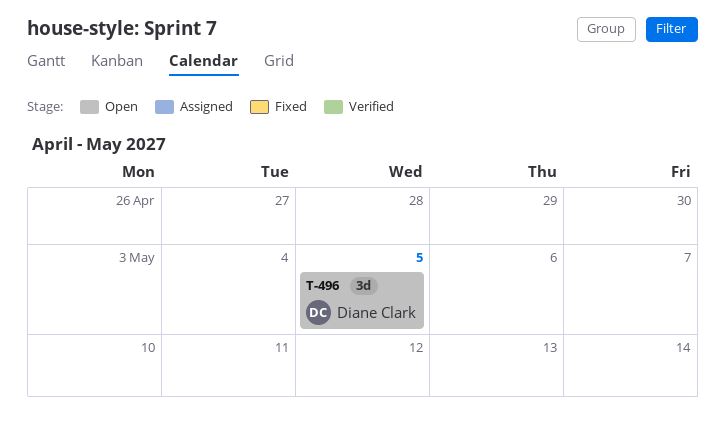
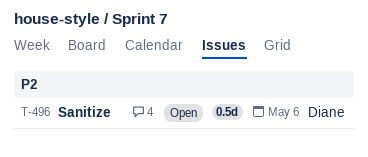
T-496, estimate: 3d -> 0.5d
T-496, due: May 5 -> May 6

